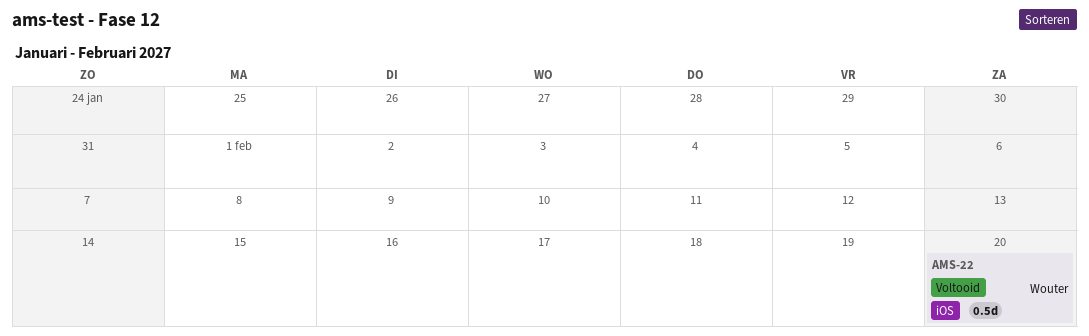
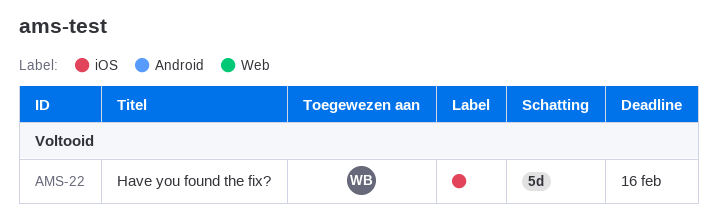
AMS-22, estimate: 0.5d -> 5d
AMS-22, due: Feb 20 -> Feb 16

